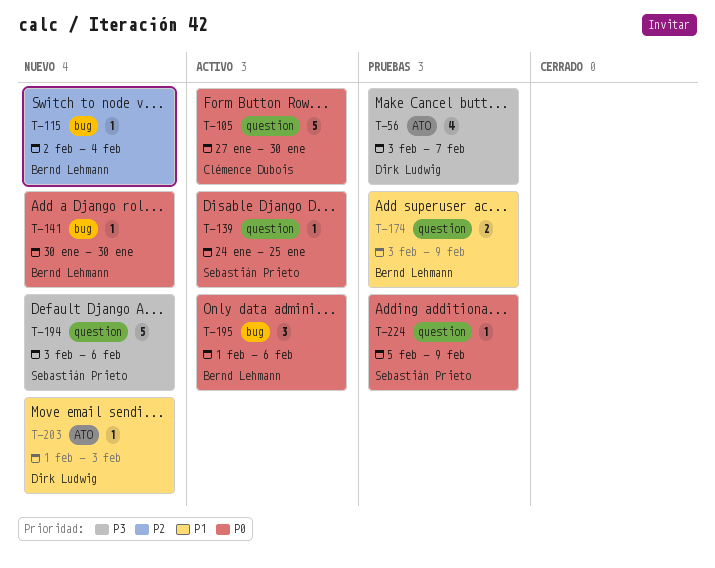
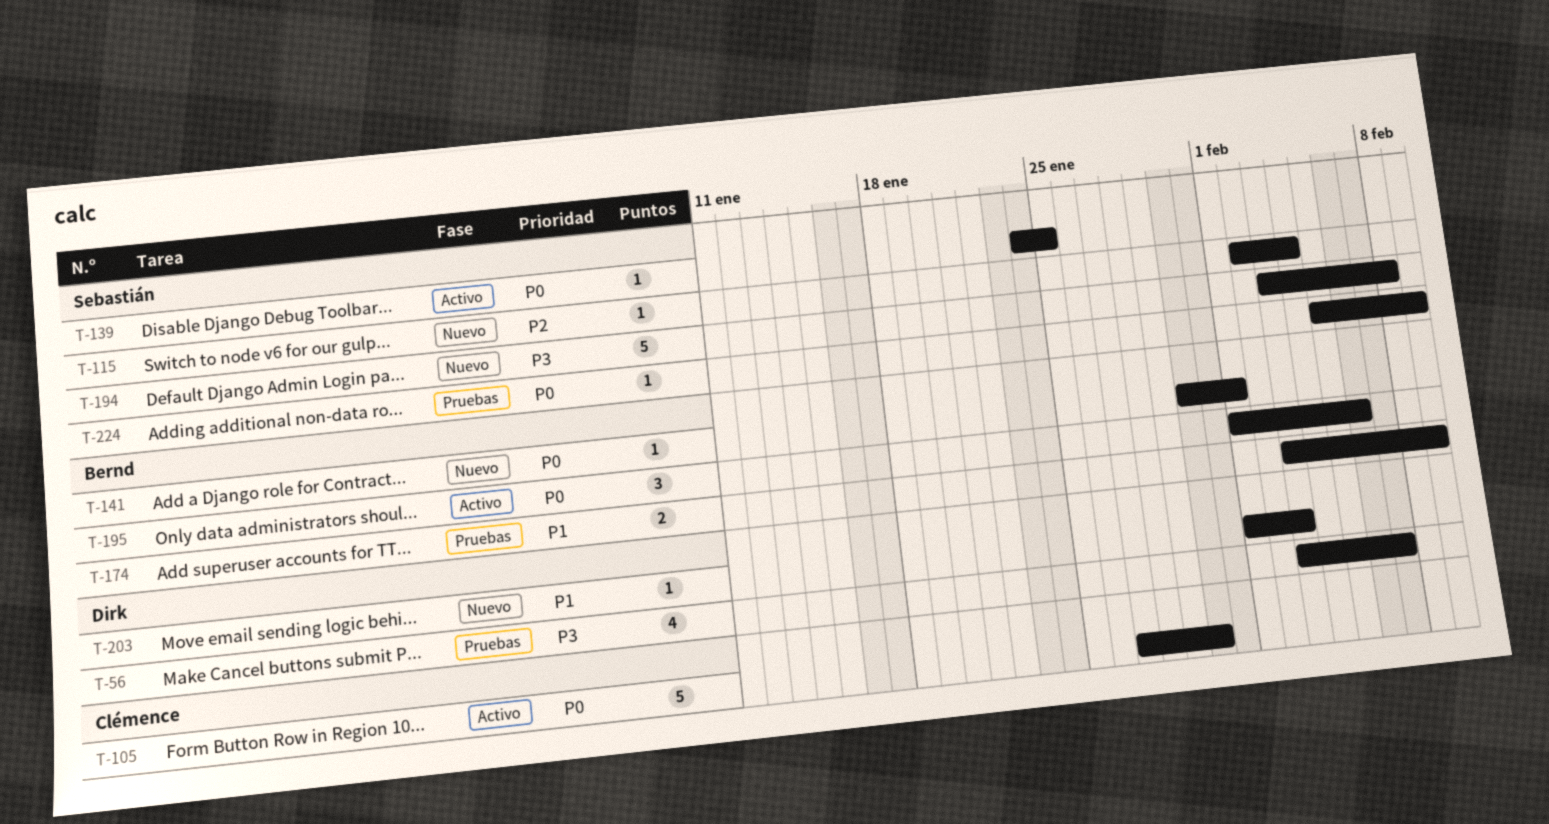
T-115, owner: Bernd Lehmann -> Sebastián Prieto
T-141, due: Jan 30 -> Feb 1
T-194, due: Feb 6 -> Feb 8

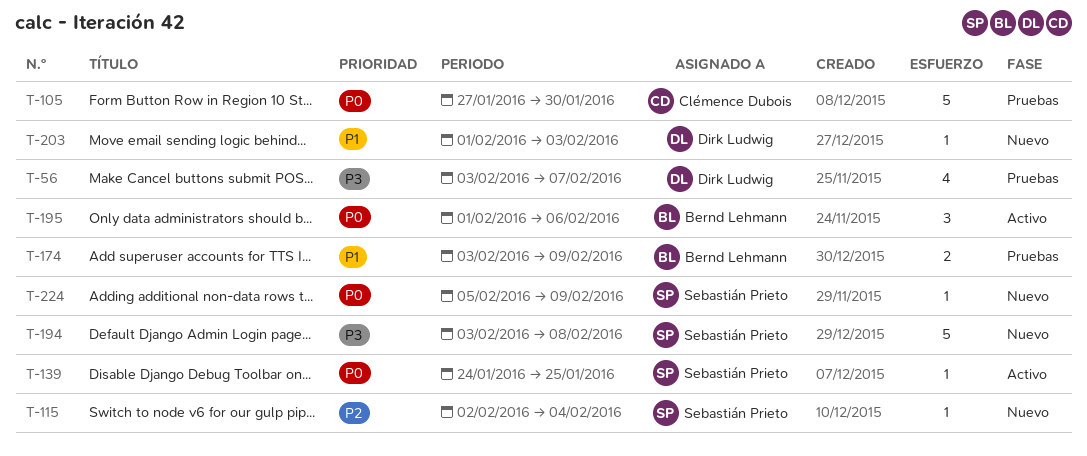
T-105, status: Activo -> Pruebas
T-141: present -> none
T-224, status: Pruebas -> Nuevo

